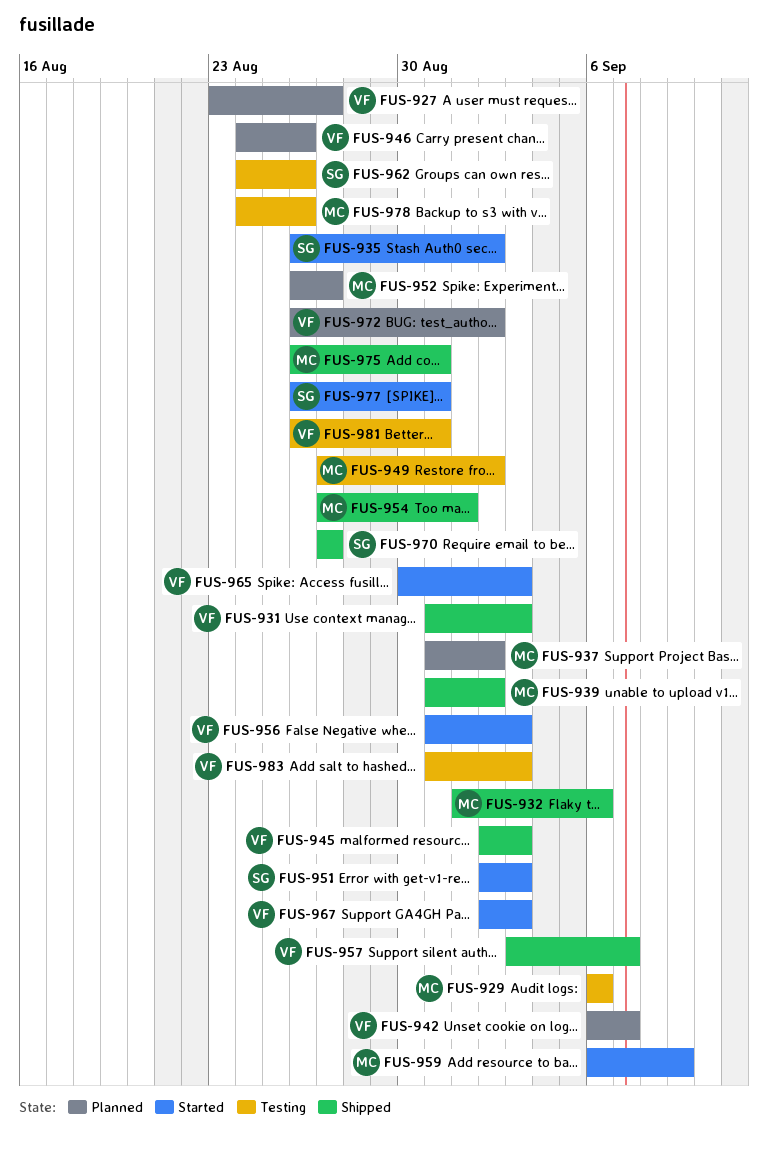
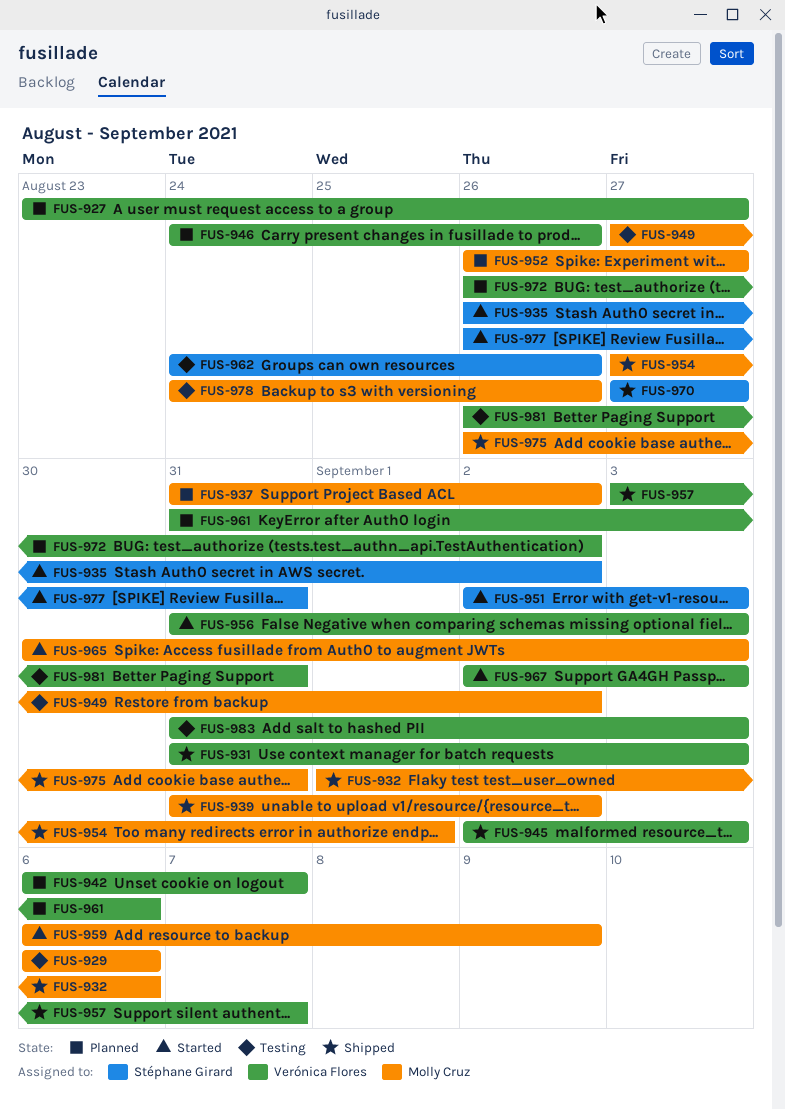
FUS-961: none -> present
FUS-965, owner: Verónica Flores -> Molly Cruz

